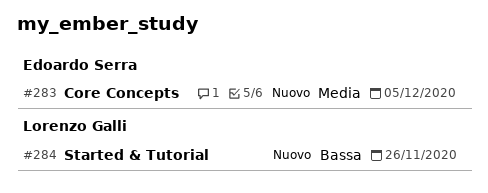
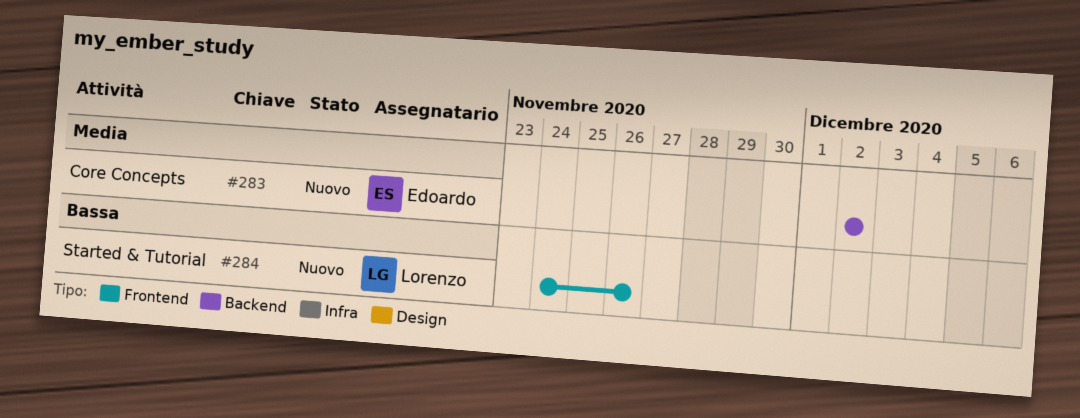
#283, due: Dec 5 -> Dec 2

